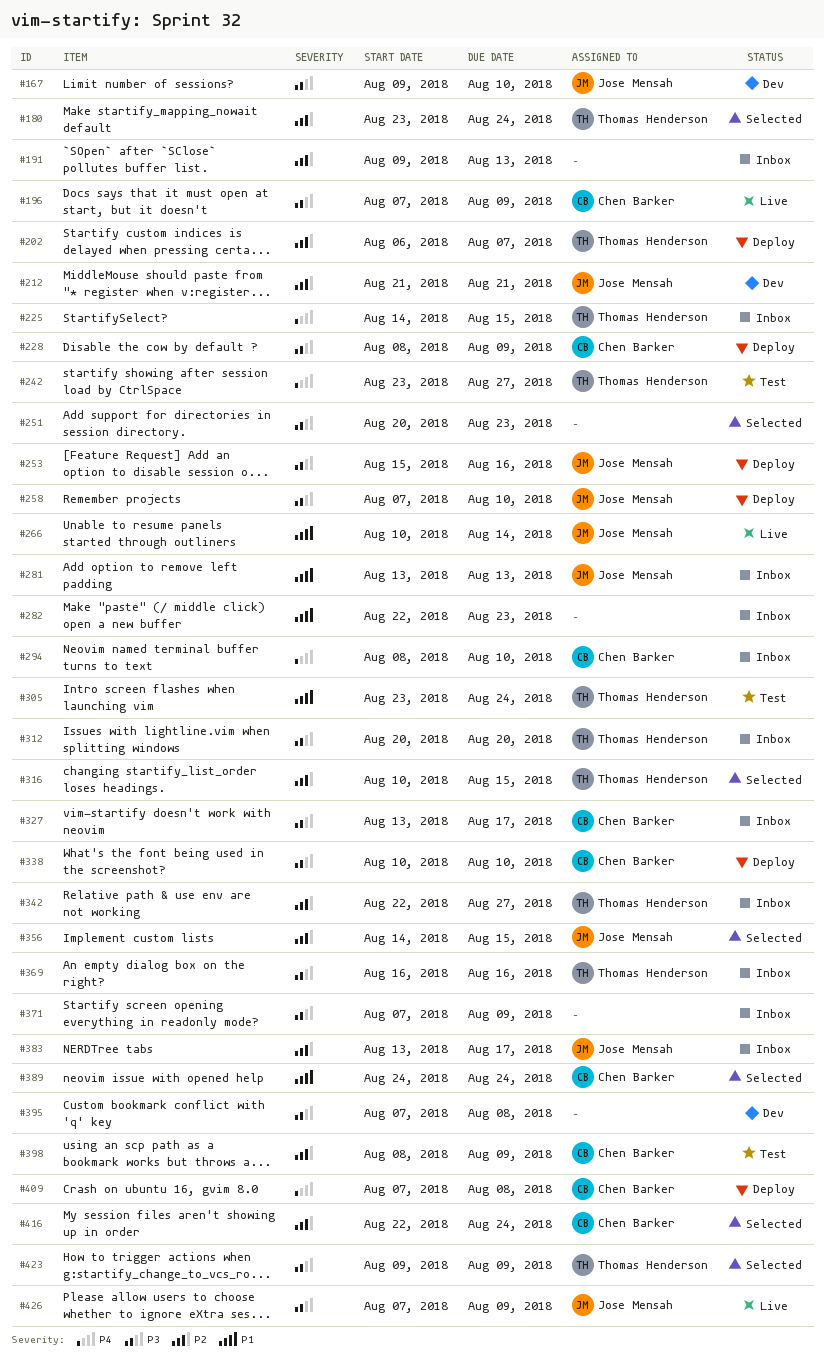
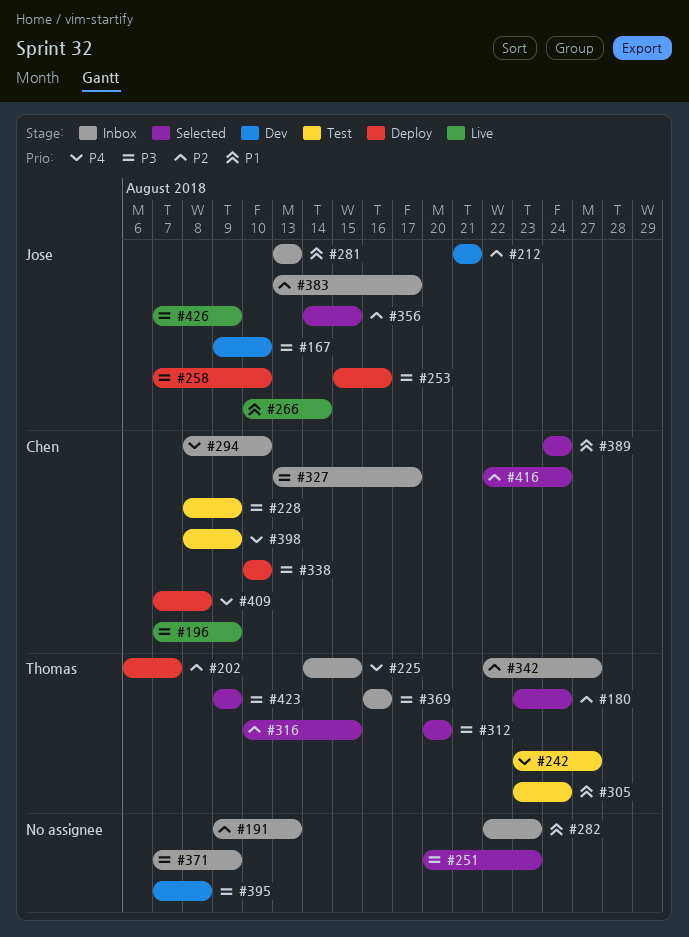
#228, status: Deploy -> Test
#312, status: Inbox -> Selected
#398, priority: P2 -> P4

